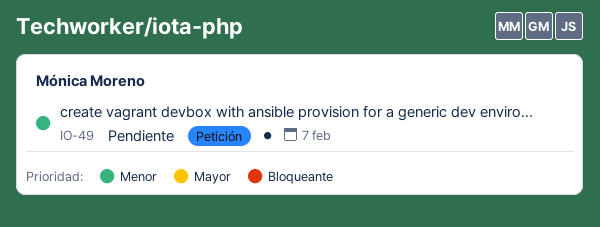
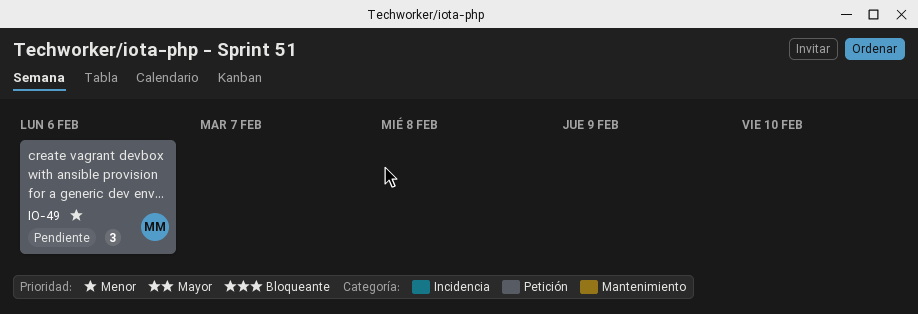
IO-49, estimate: 1 -> 3
IO-49, due: Feb 7 -> Feb 6

